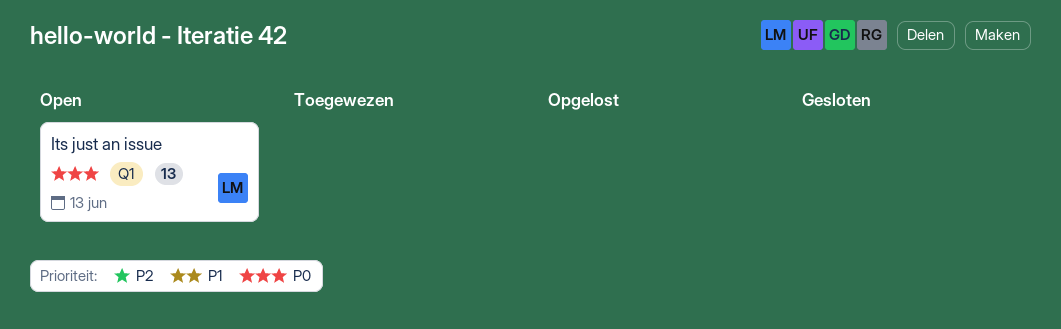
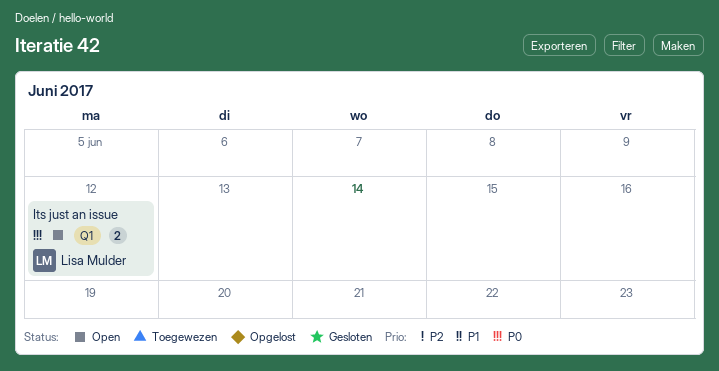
Its just an issue, estimate: 13 -> 2
Its just an issue, due: Jun 13 -> Jun 12

